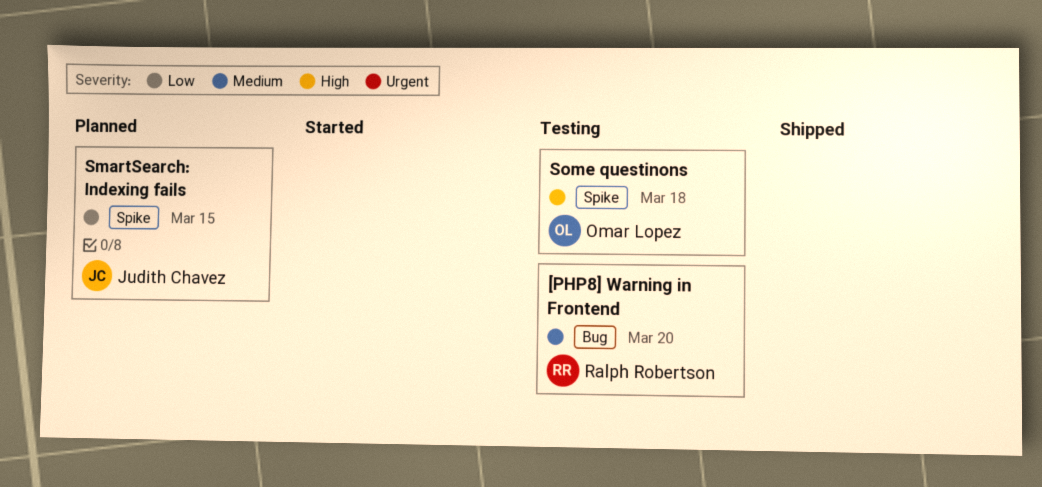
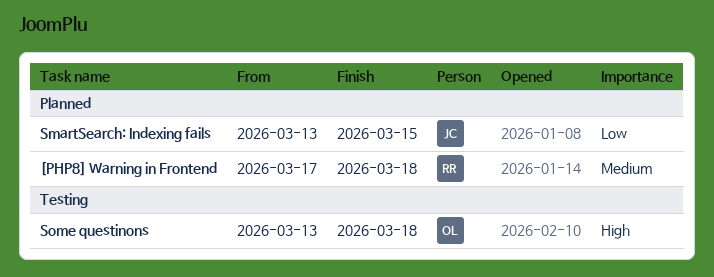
[PHP8] Warning in Frontend, status: Testing -> Planned
[PHP8] Warning in Frontend, due: Mar 20 -> Mar 18

